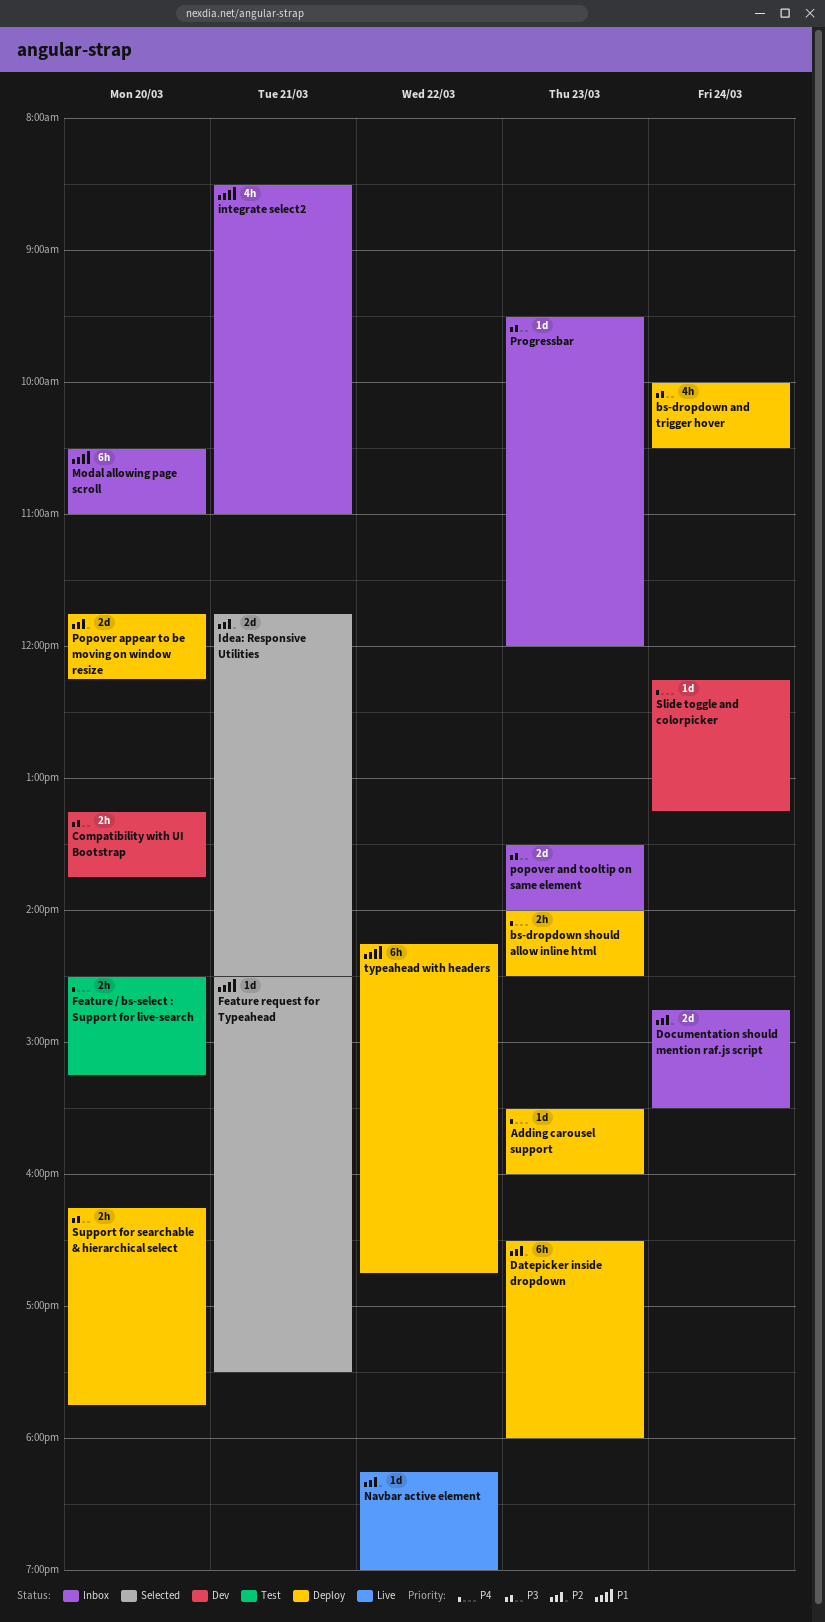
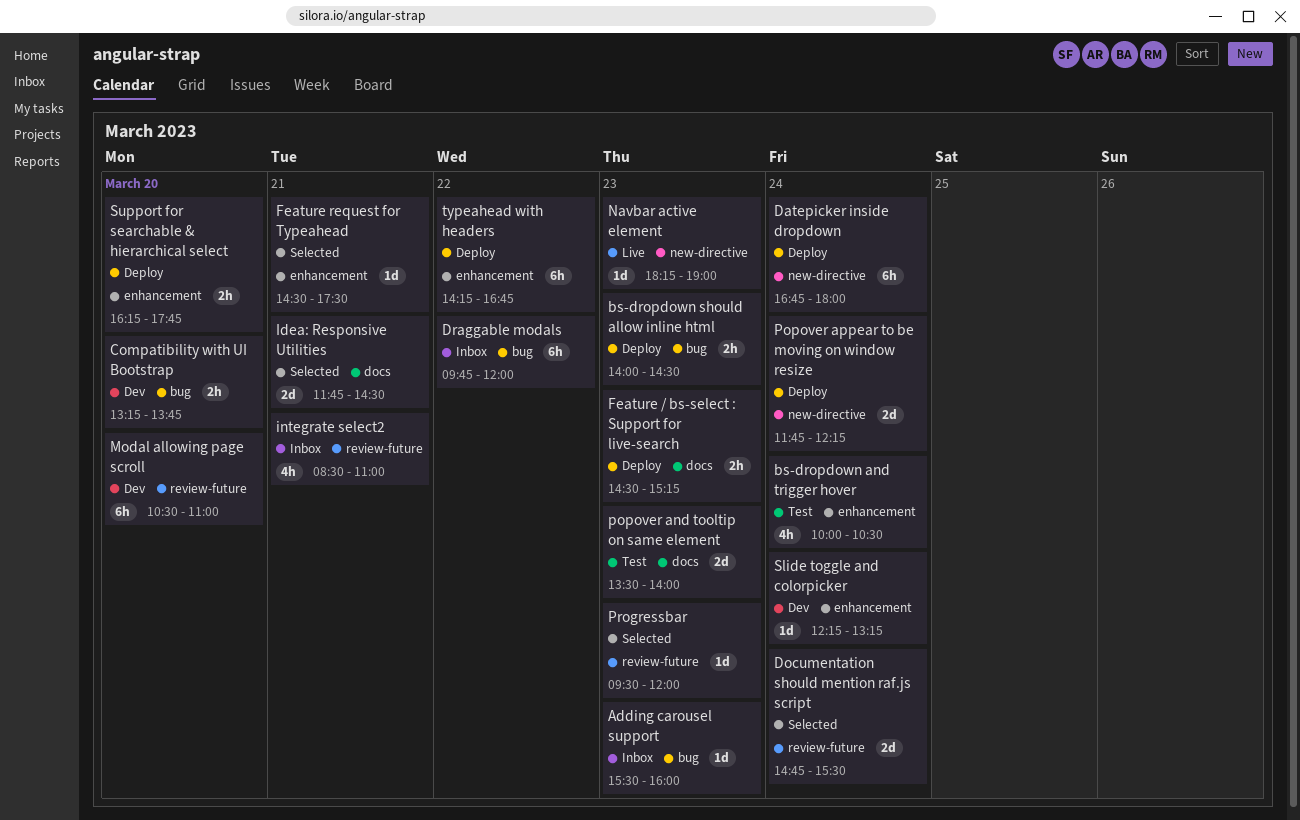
Adding carousel support, status: Deploy -> Inbox
bs-dropdown and trigger hover, status: Deploy -> Test
Datepicker inside dropdown, day: Mar 23 -> Mar 24
Datepicker inside dropdown, begins: 16:30 -> 16:45
Documentation should mention raf.js script, status: Inbox -> Selected
Draggable modals: none -> present
Feature / bs-select : Support for live-search, status: Test -> Deploy
Feature / bs-select : Support for live-search, day: Mar 20 -> Mar 23
Modal allowing page scroll, status: Inbox -> Dev
Navbar active element, day: Mar 22 -> Mar 23
popover and tooltip on same element, status: Inbox -> Test
Popover appear to be moving on window resize, day: Mar 20 -> Mar 24
Progressbar, status: Inbox -> Selected

